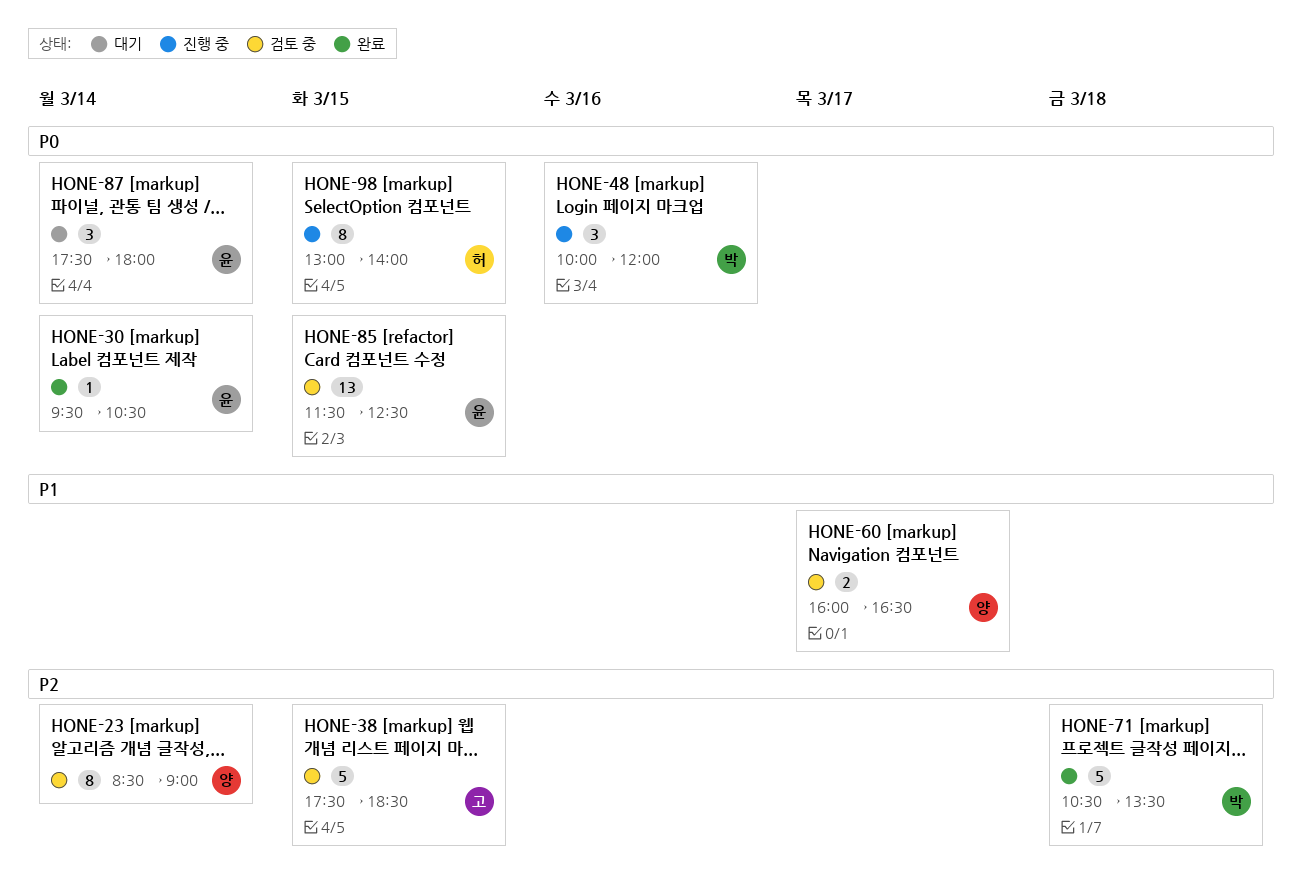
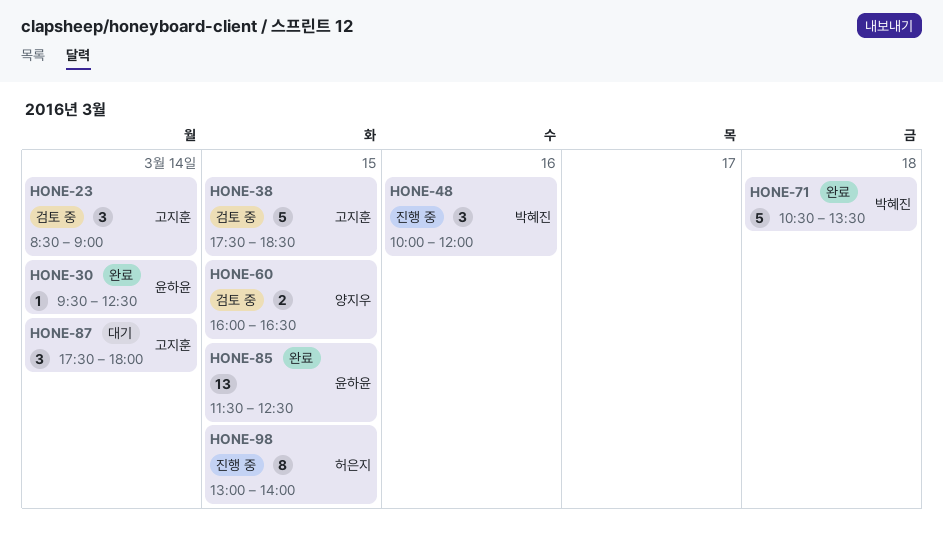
HONE-23, owner: 양지우 -> 고지훈
HONE-23, estimate: 8 -> 3
HONE-30, ends: 10:30 -> 12:30
HONE-60, day: Mar 17 -> Mar 15
HONE-85, status: 검토 중 -> 완료
HONE-87, owner: 윤하윤 -> 고지훈

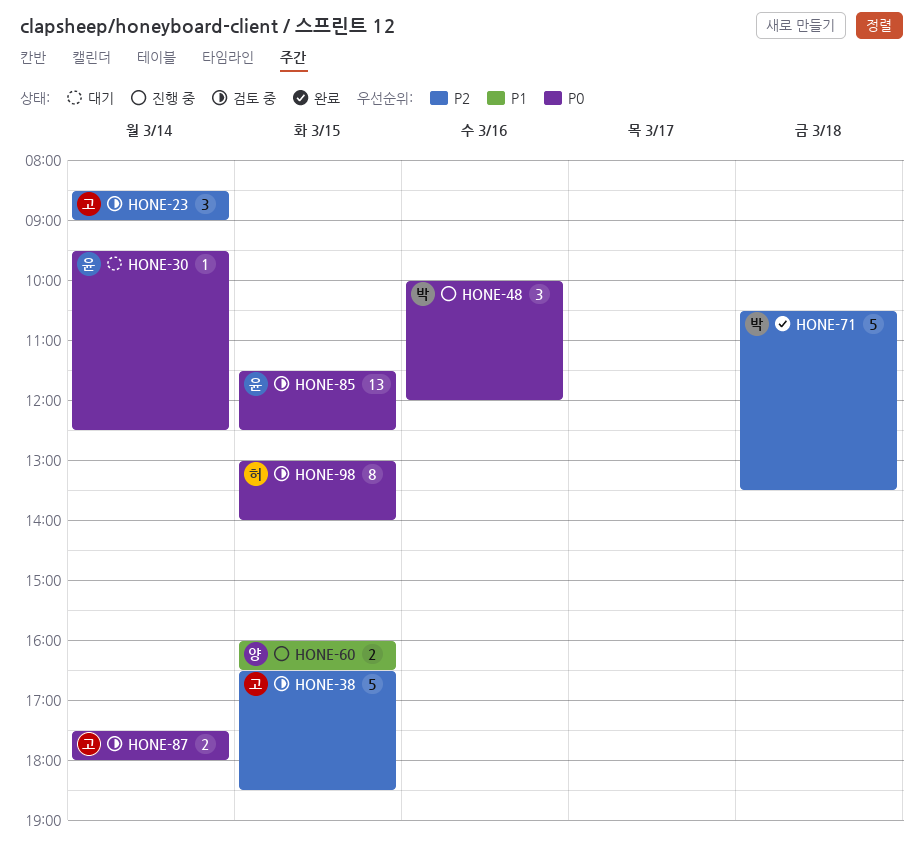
HONE-30, status: 완료 -> 대기
HONE-38, begins: 17:30 -> 16:30
HONE-60, status: 검토 중 -> 진행 중
HONE-85, status: 완료 -> 검토 중
HONE-87, status: 대기 -> 검토 중
HONE-87, estimate: 3 -> 2
HONE-98, status: 진행 중 -> 검토 중

